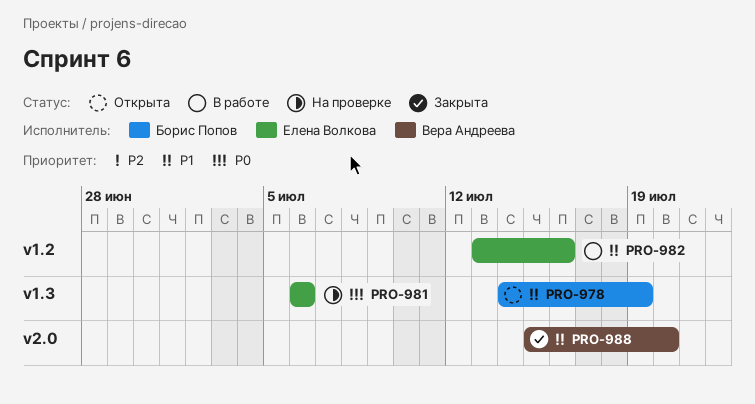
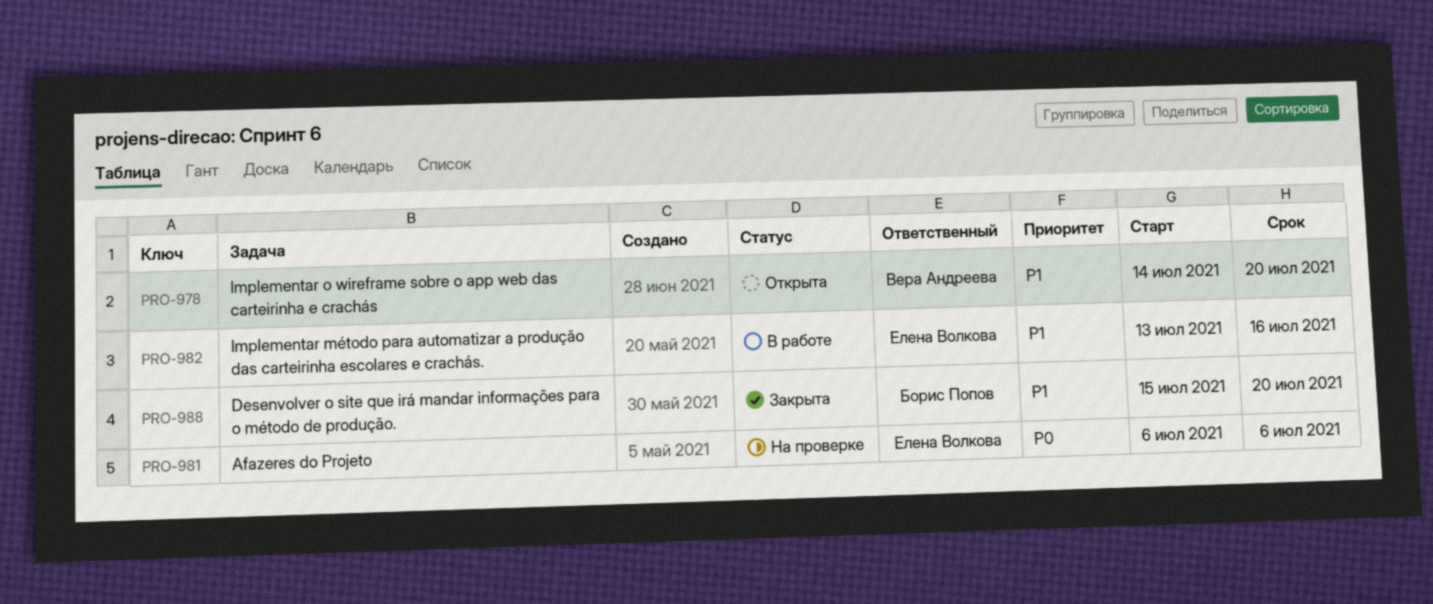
PRO-978, owner: Борис Попов -> Вера Андреева
PRO-978, due: Jul 19 -> Jul 20
PRO-988, owner: Вера Андреева -> Борис Попов

